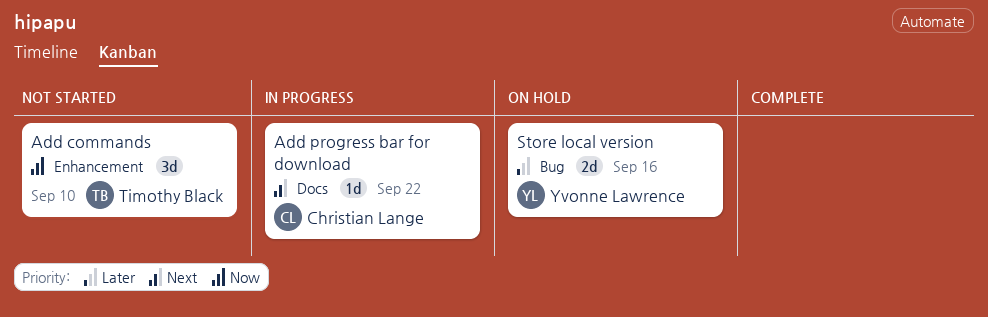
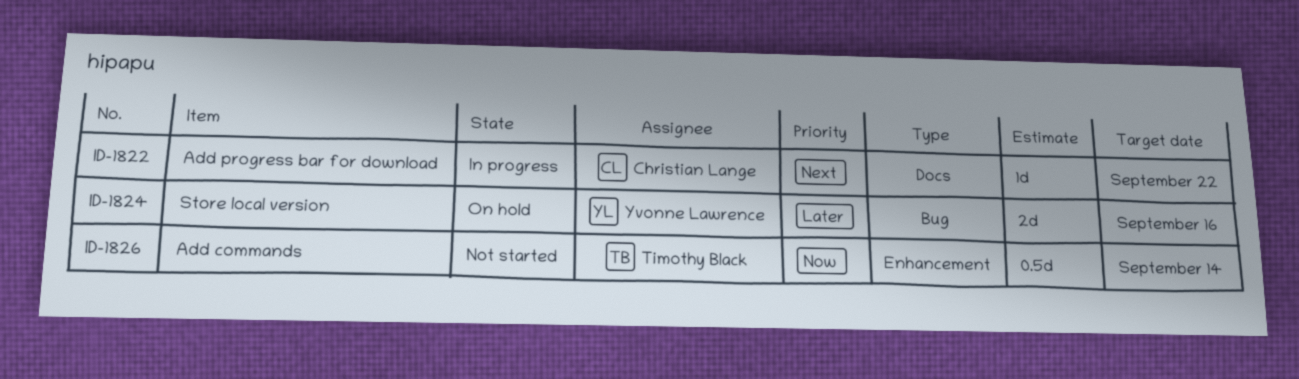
Add commands, estimate: 3d -> 0.5d
Add commands, due: Sep 10 -> Sep 14

